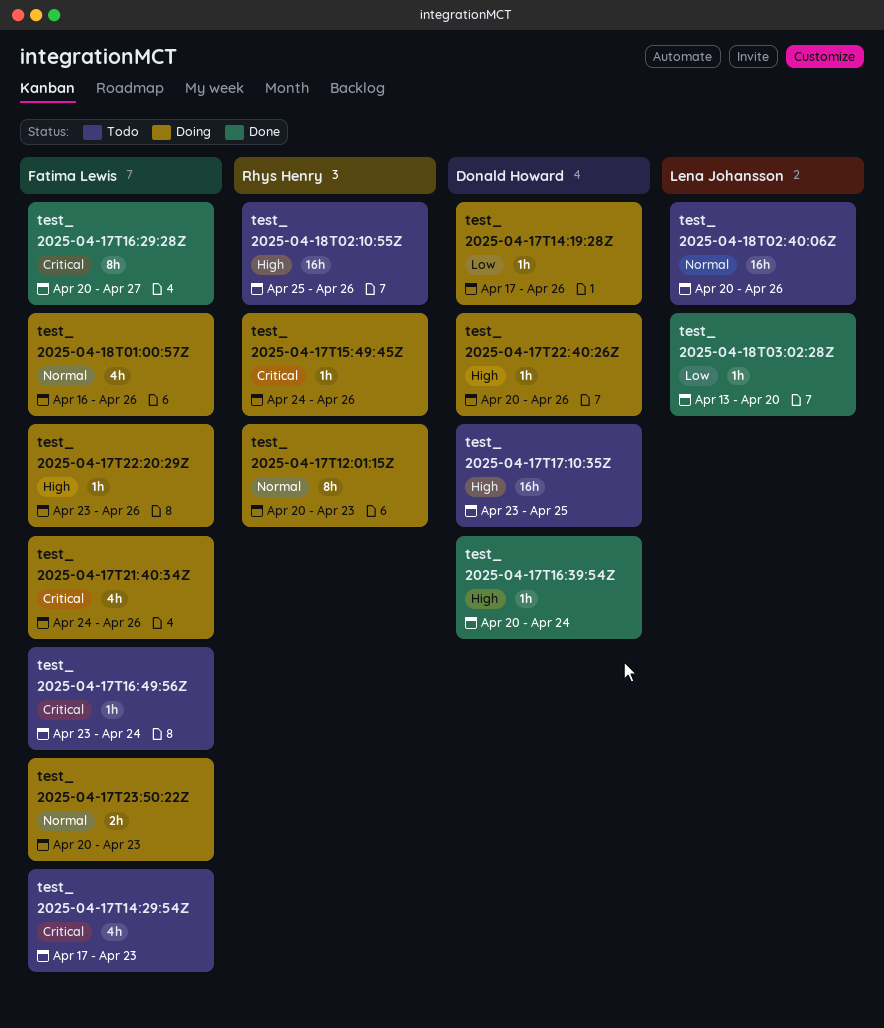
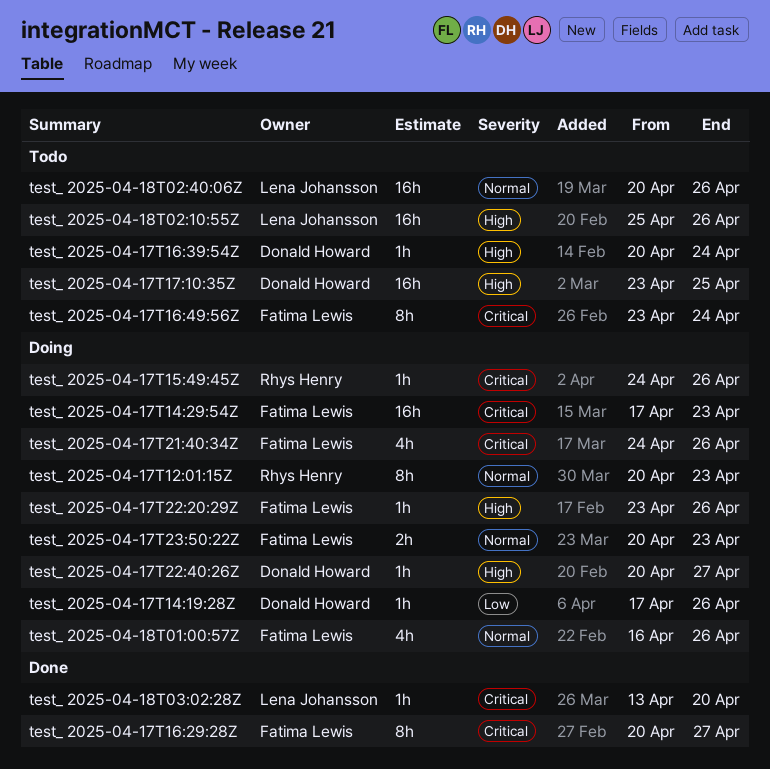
test_ 2025-04-17T14:29:54Z, status: Todo -> Doing
test_ 2025-04-17T14:29:54Z, estimate: 4h -> 16h
test_ 2025-04-17T16:39:54Z, status: Done -> Todo
test_ 2025-04-17T16:49:56Z, estimate: 1h -> 8h
test_ 2025-04-17T22:40:26Z, due: Apr 26 -> Apr 27
test_ 2025-04-18T02:10:55Z, owner: Rhys Henry -> Lena Johansson
test_ 2025-04-18T03:02:28Z, priority: Low -> Critical

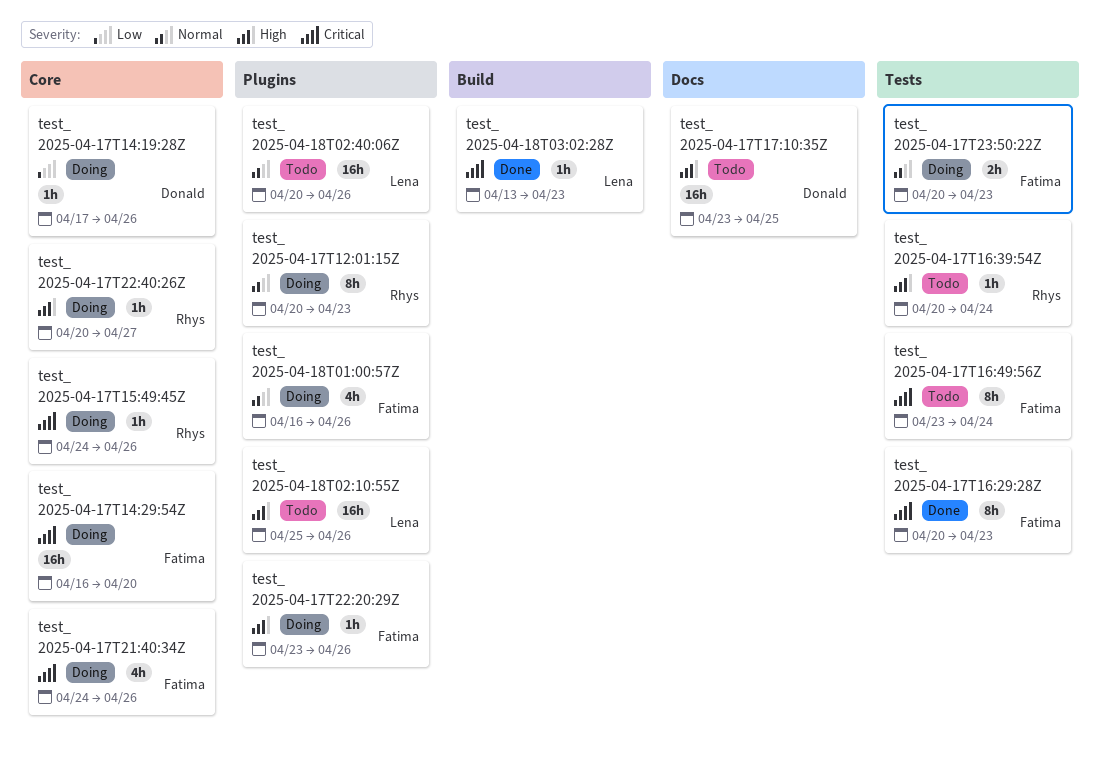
test_ 2025-04-17T14:29:54Z, start: Apr 17 -> Apr 16
test_ 2025-04-17T14:29:54Z, due: Apr 23 -> Apr 20
test_ 2025-04-17T16:29:28Z, due: Apr 27 -> Apr 23
test_ 2025-04-17T16:39:54Z, owner: Donald Howard -> Rhys Henry
test_ 2025-04-17T22:40:26Z, owner: Donald Howard -> Rhys Henry
test_ 2025-04-18T03:02:28Z, due: Apr 20 -> Apr 23

